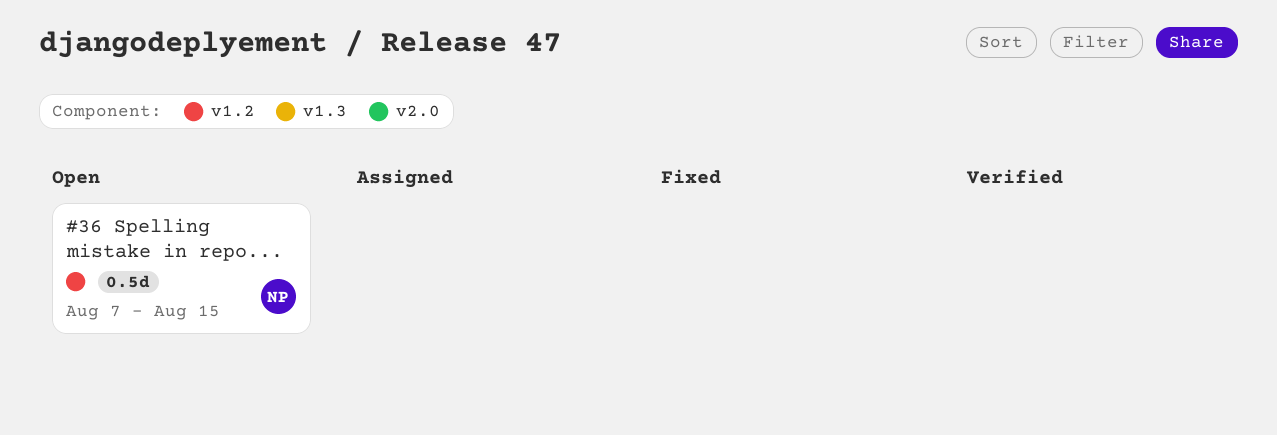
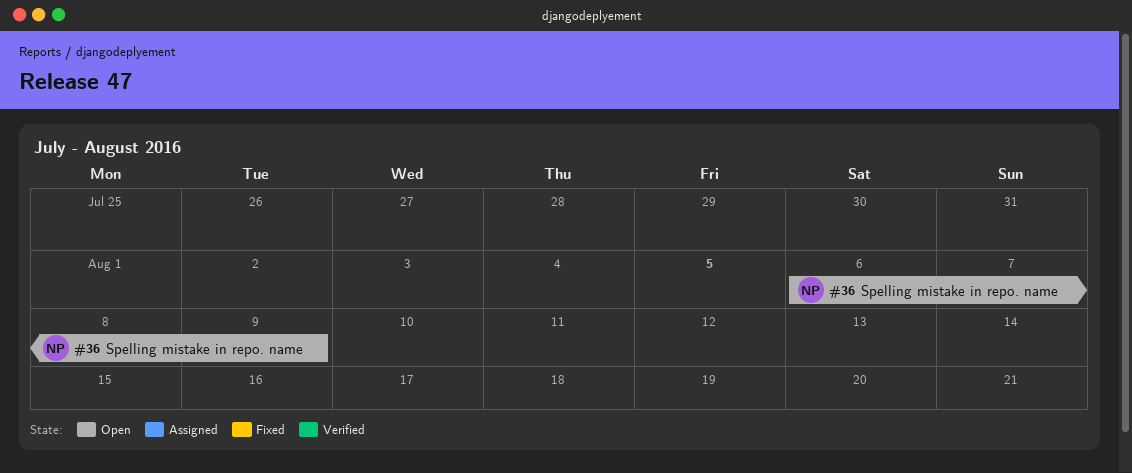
#36, start: Aug 7 -> Aug 6
#36, due: Aug 15 -> Aug 9

